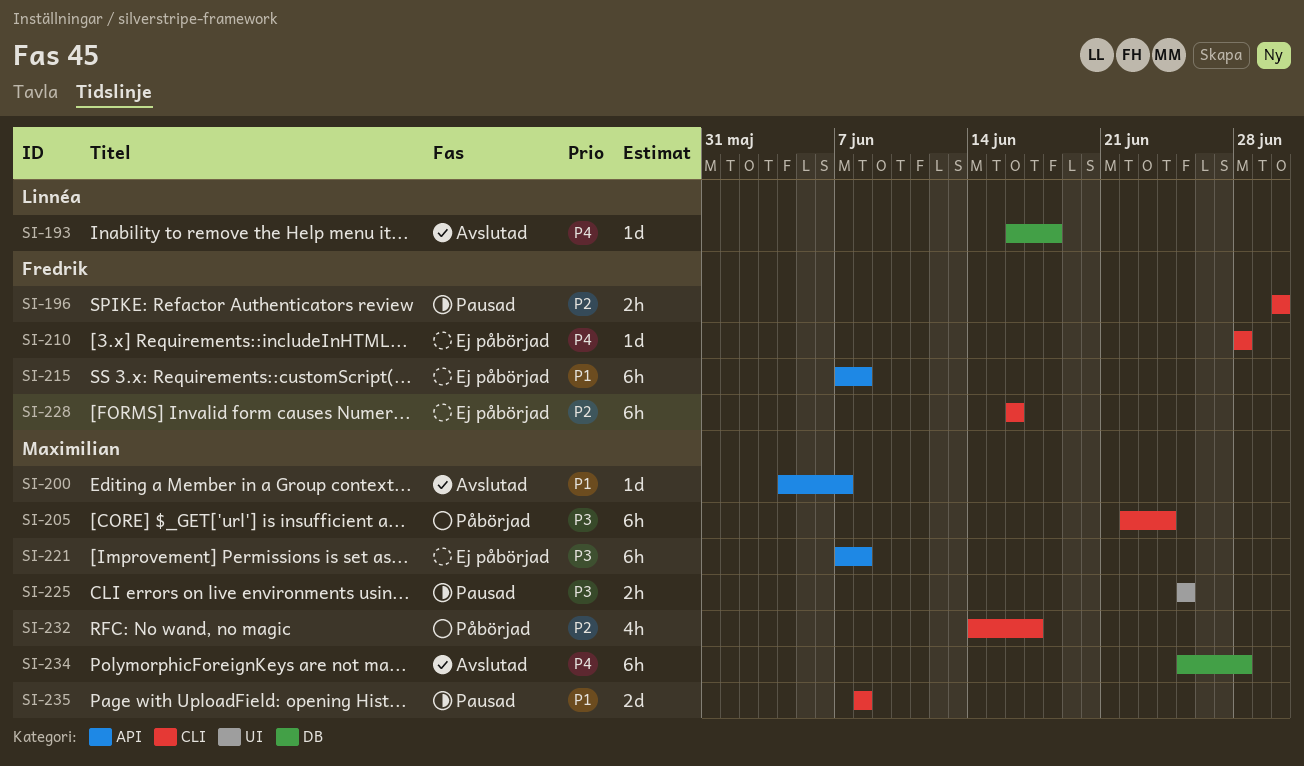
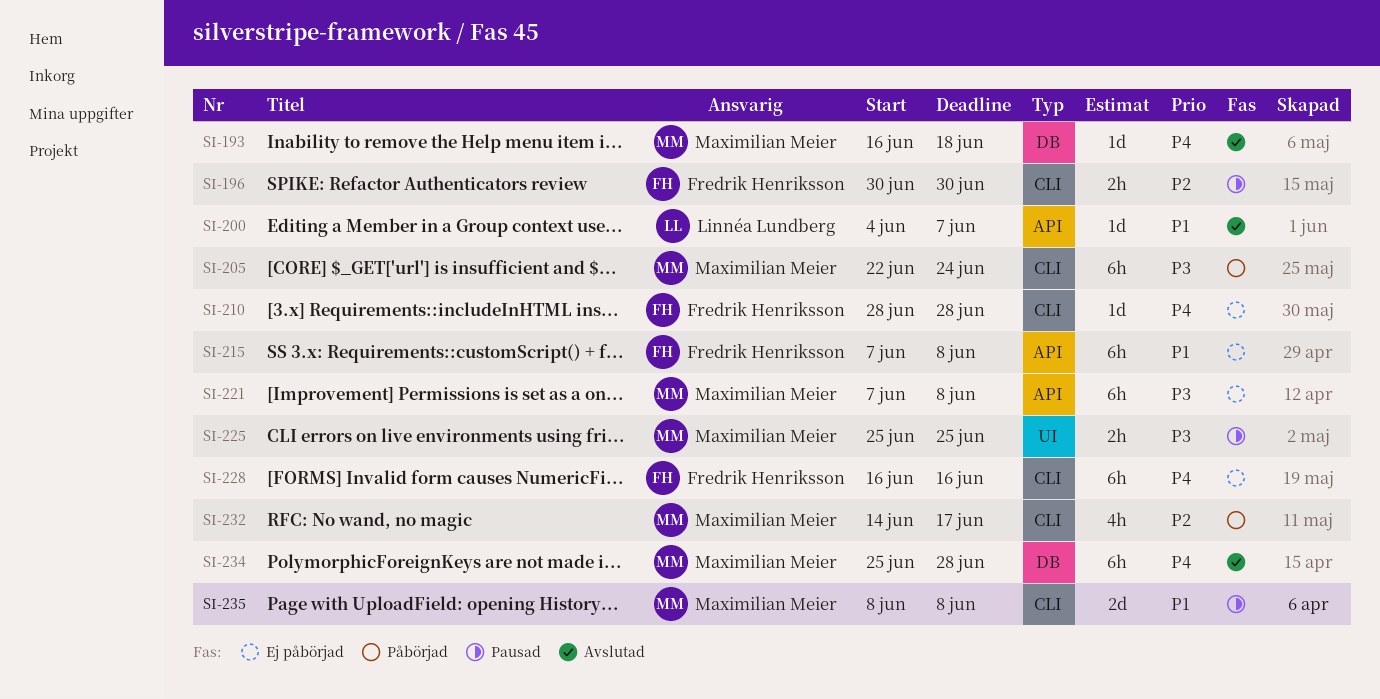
SI-193, owner: Linnéa Lundberg -> Maximilian Meier
SI-200, owner: Maximilian Meier -> Linnéa Lundberg
SI-228, priority: P2 -> P4

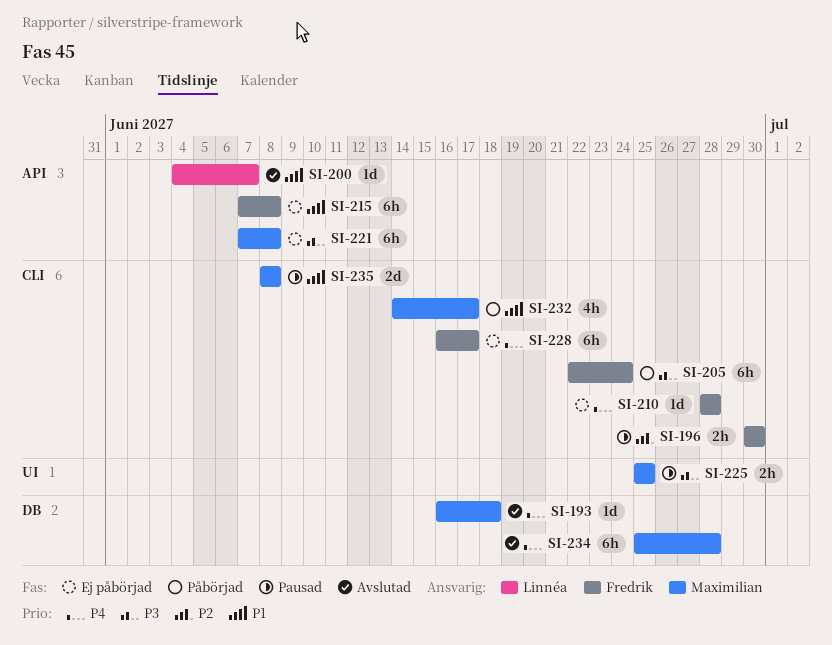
SI-205, owner: Maximilian Meier -> Fredrik Henriksson
SI-228, due: Jun 16 -> Jun 17
SI-232, priority: P2 -> P1

